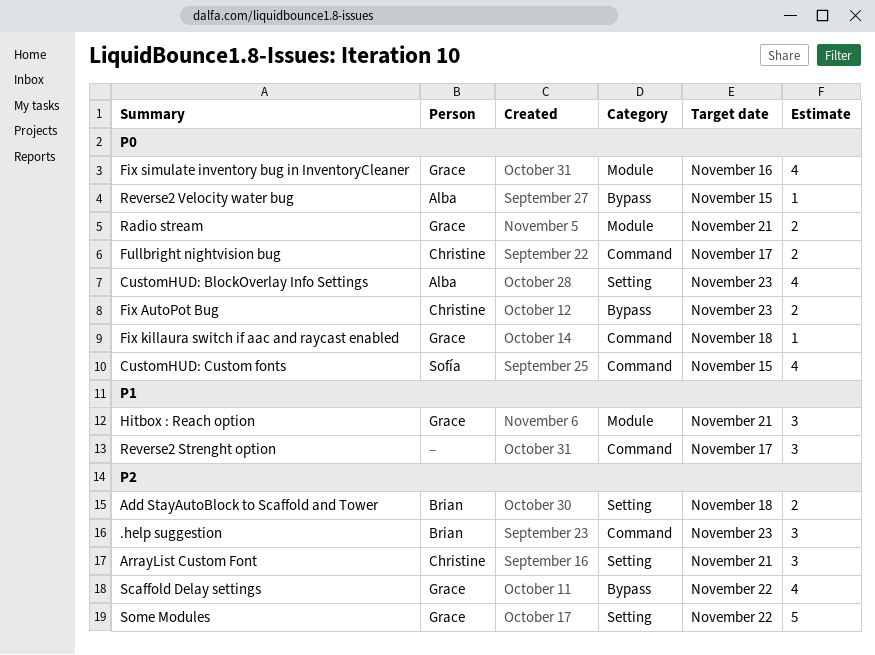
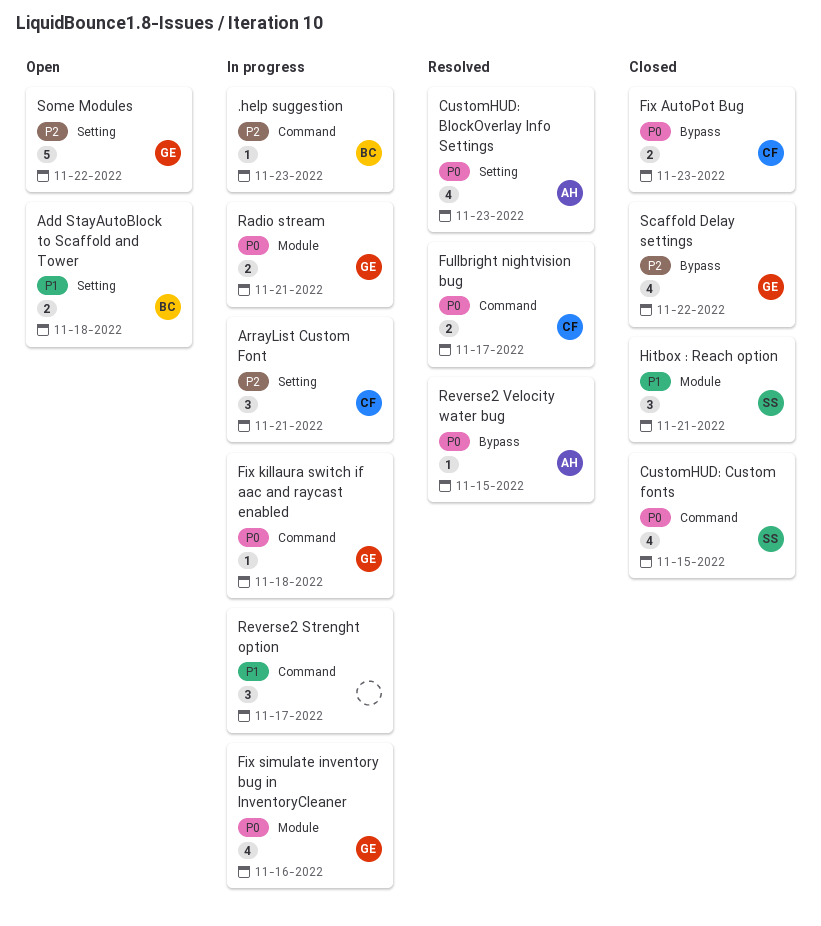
.help suggestion, estimate: 3 -> 1
Add StayAutoBlock to Scaffold and Tower, priority: P2 -> P1
Hitbox : Reach option, owner: Grace -> Sofía

